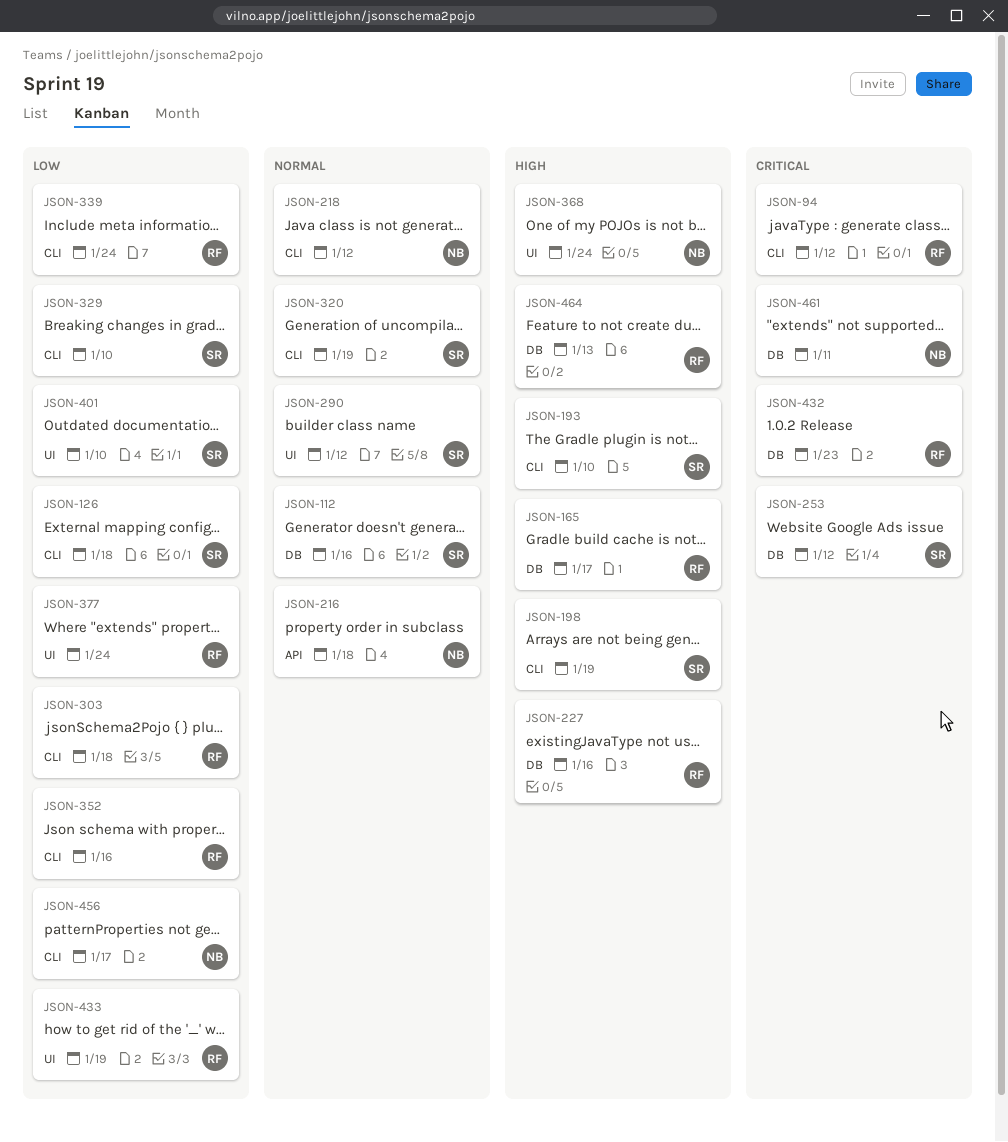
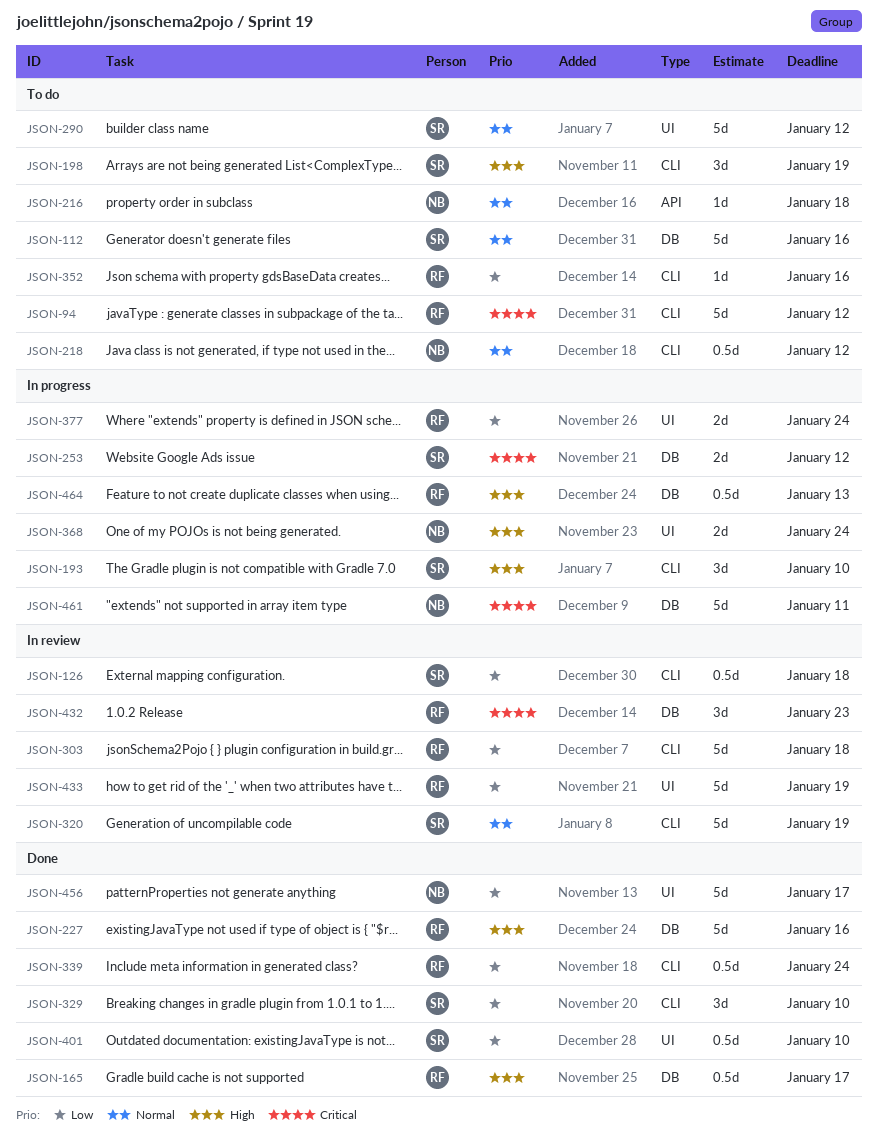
JSON-456, label: CLI -> UI

